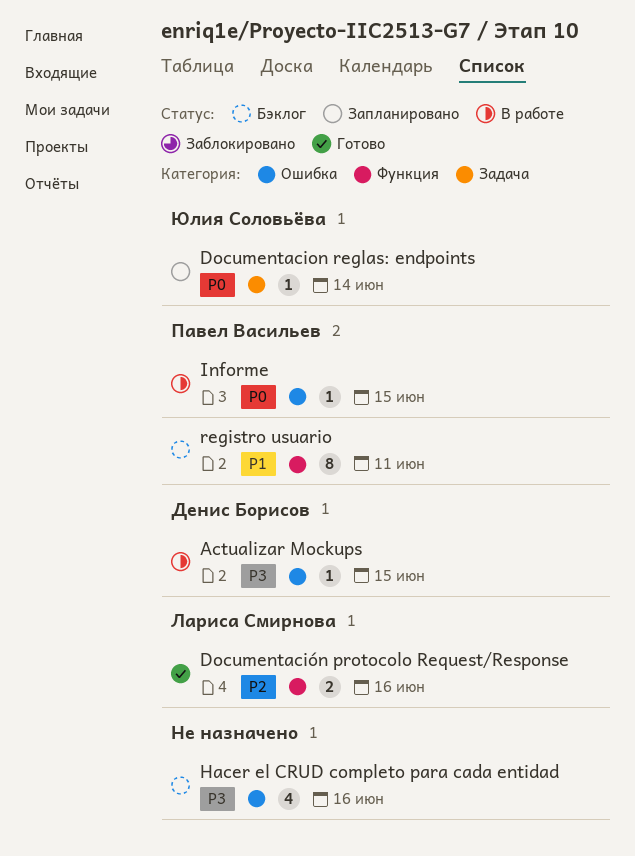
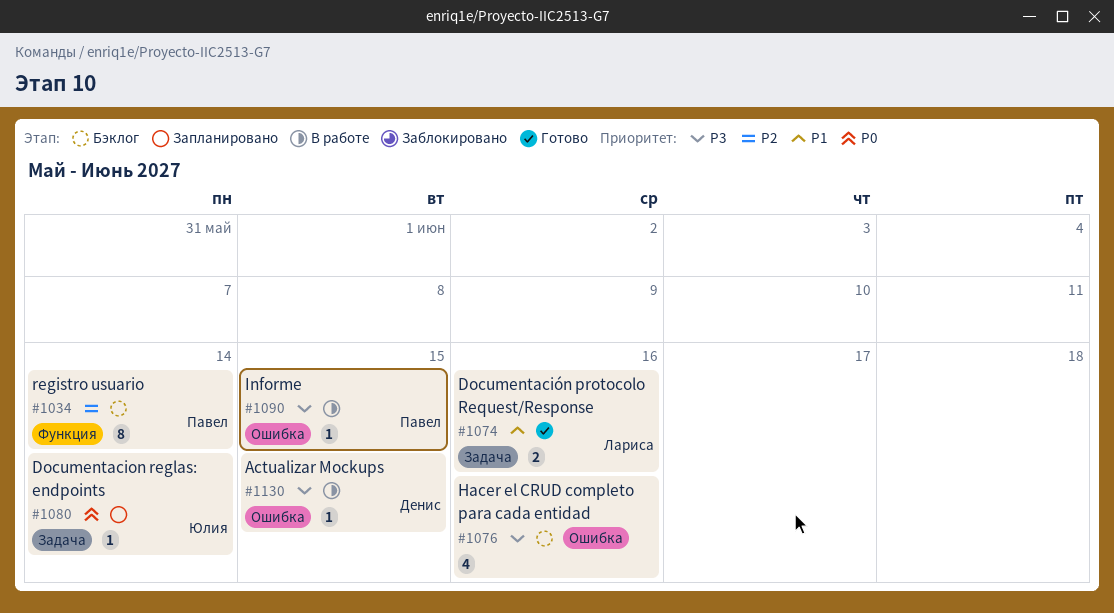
Documentación protocolo Request/Response, priority: P2 -> P1
Documentación protocolo Request/Response, label: Функция -> Задача
Informe, priority: P0 -> P3
registro usuario, priority: P1 -> P2
registro usuario, due: Jun 11 -> Jun 14

